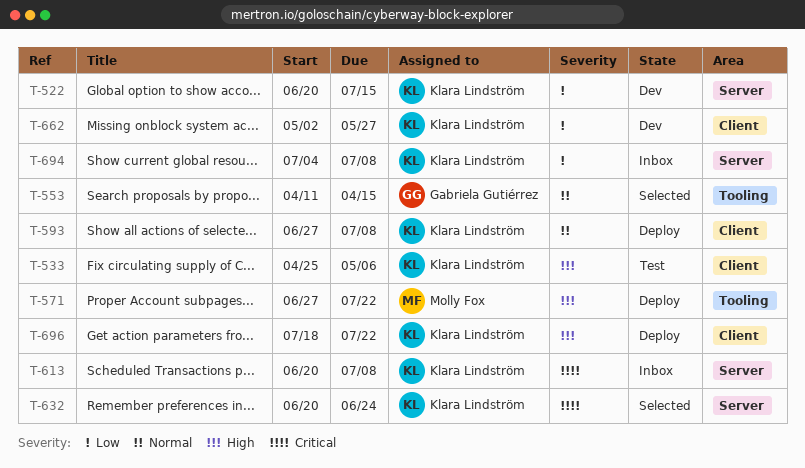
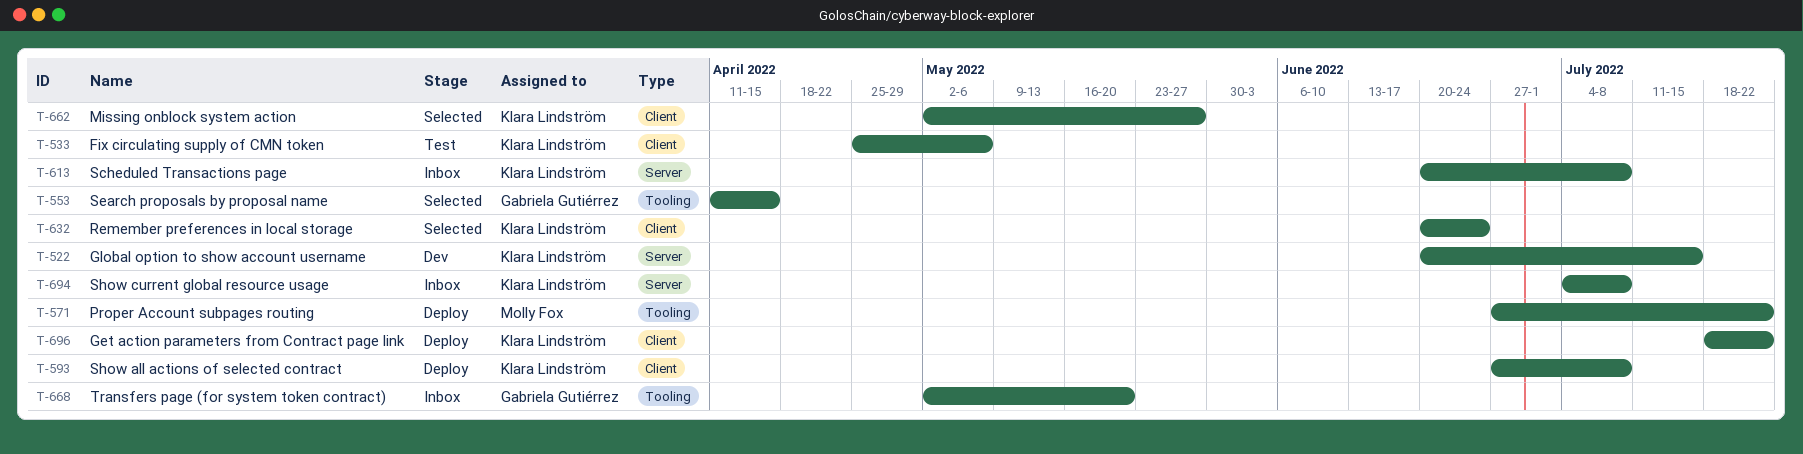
T-632, label: Server -> Client
T-662, status: Dev -> Selected
T-668: none -> present

